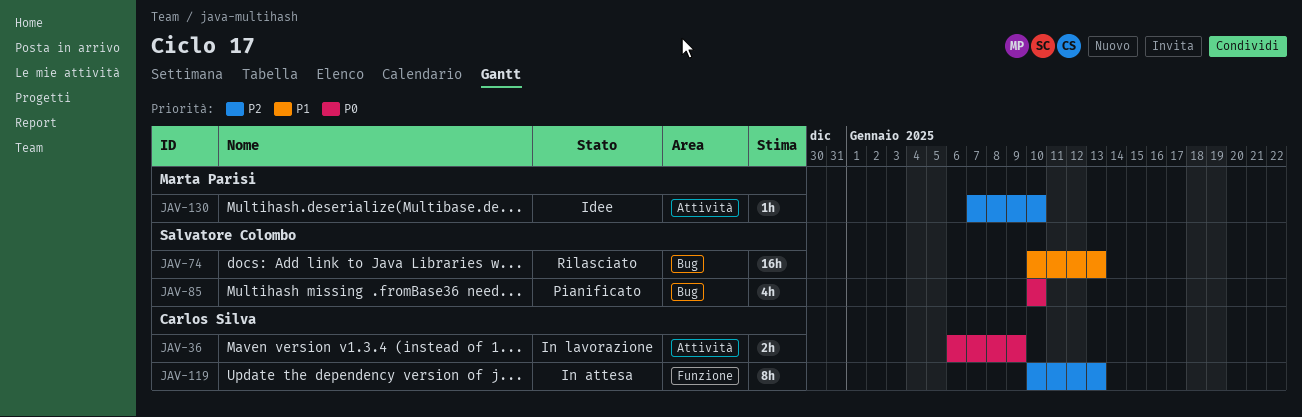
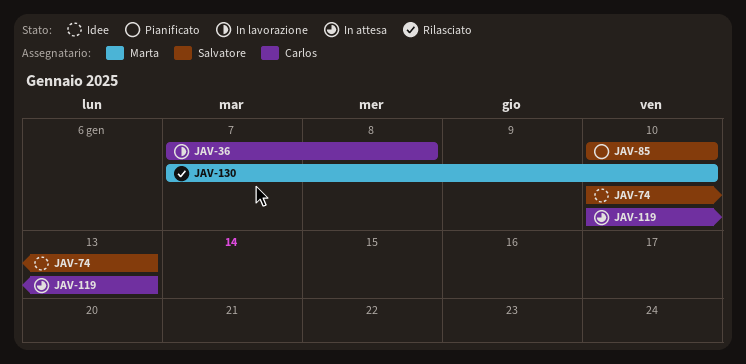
JAV-36, start: Jan 6 -> Jan 7
JAV-36, due: Jan 9 -> Jan 8
JAV-74, status: Rilasciato -> Idee
JAV-130, status: Idee -> Rilasciato

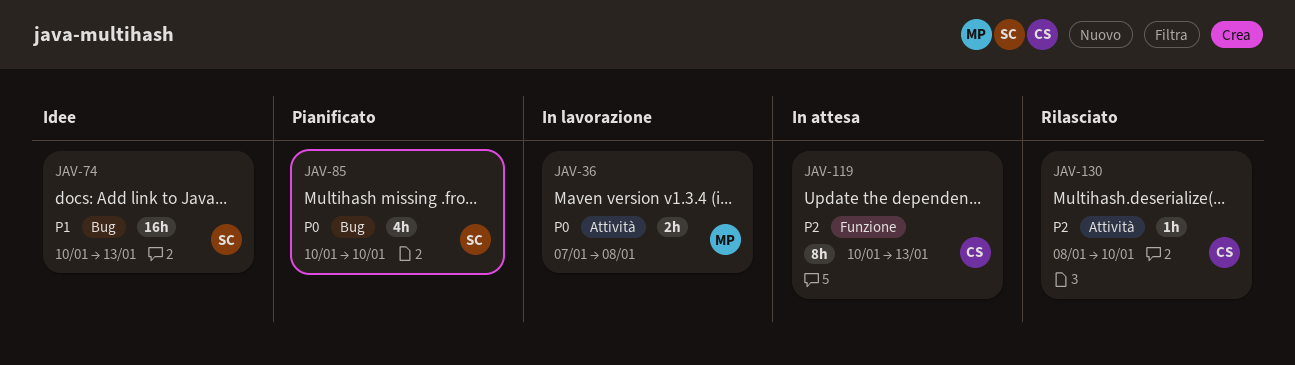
JAV-36, owner: Carlos -> Marta
JAV-130, owner: Marta -> Carlos
JAV-130, start: Jan 7 -> Jan 8

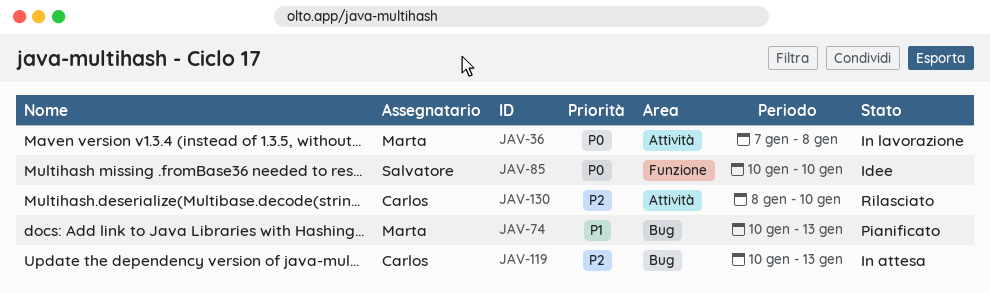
JAV-74, status: Idee -> Pianificato
JAV-74, owner: Salvatore -> Marta
JAV-85, status: Pianificato -> Idee
JAV-85, label: Bug -> Funzione
JAV-119, label: Funzione -> Bug

